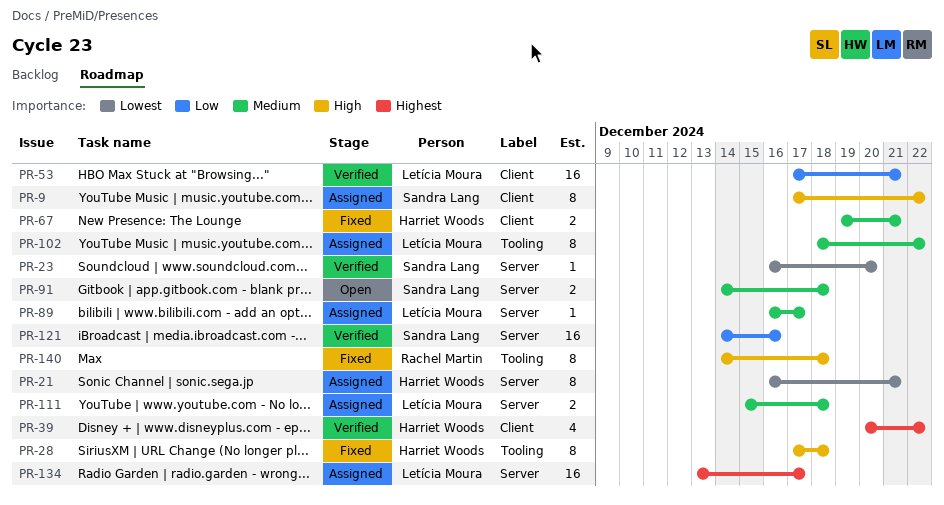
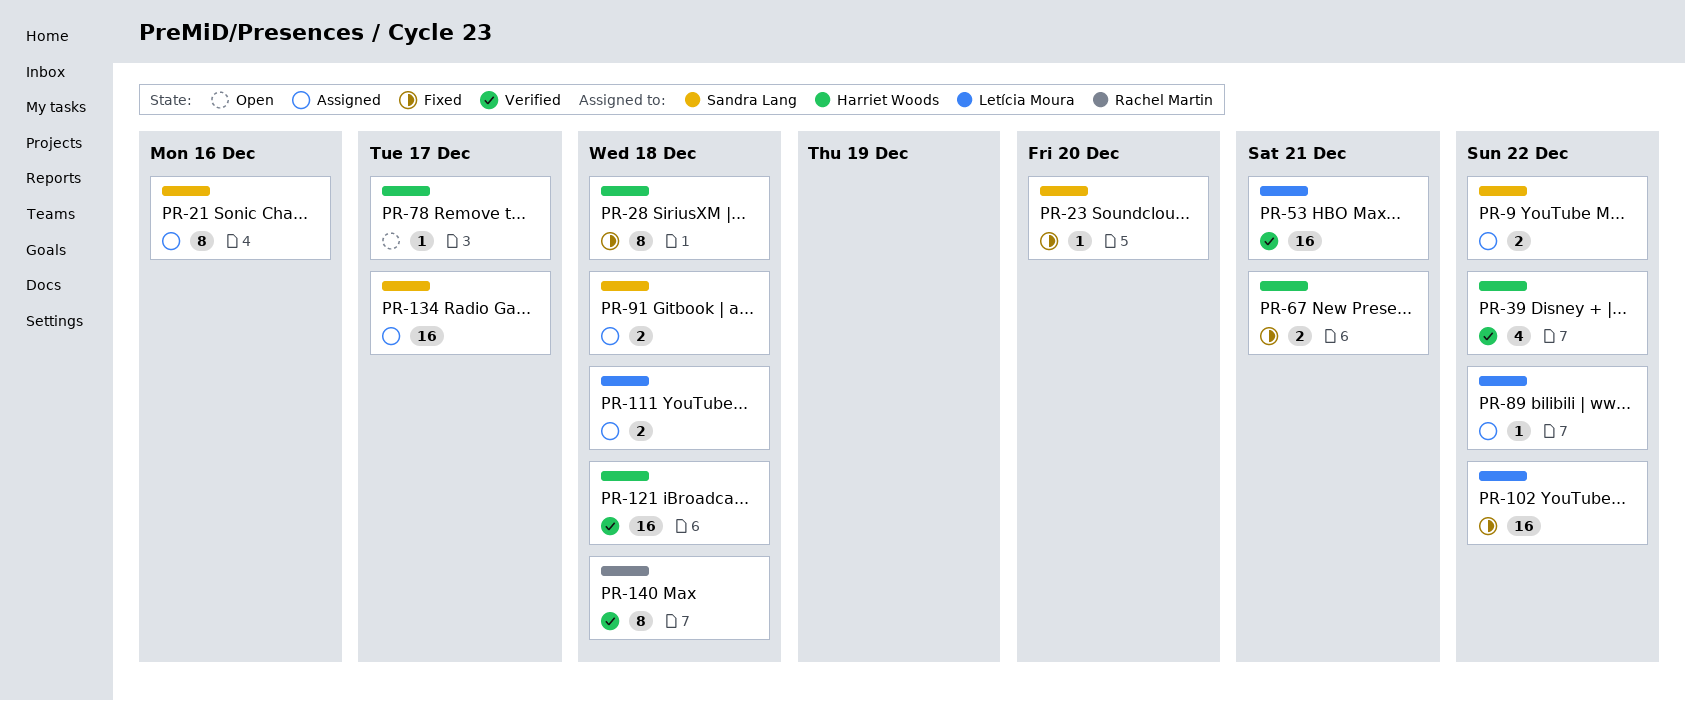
PR-9, estimate: 8 -> 2
PR-21, owner: Harriet Woods -> Sandra Lang
PR-21, due: Dec 21 -> Dec 16
PR-23, status: Verified -> Fixed
PR-78: none -> present
PR-89, due: Dec 17 -> Dec 22
PR-91, status: Open -> Assigned
PR-102, status: Assigned -> Fixed
PR-102, estimate: 8 -> 16
PR-121, owner: Sandra Lang -> Harriet Woods
PR-121, due: Dec 16 -> Dec 18
PR-134, owner: Letícia Moura -> Sandra Lang
PR-140, status: Fixed -> Verified

